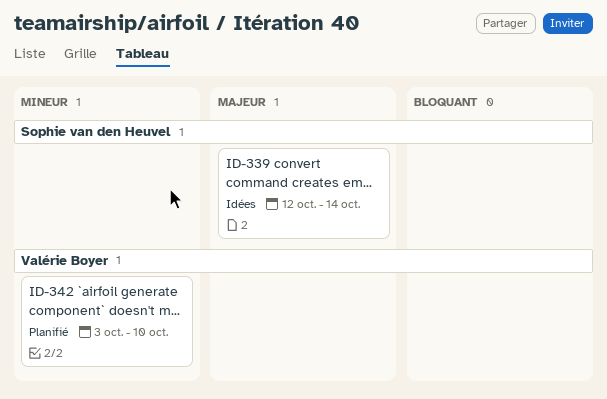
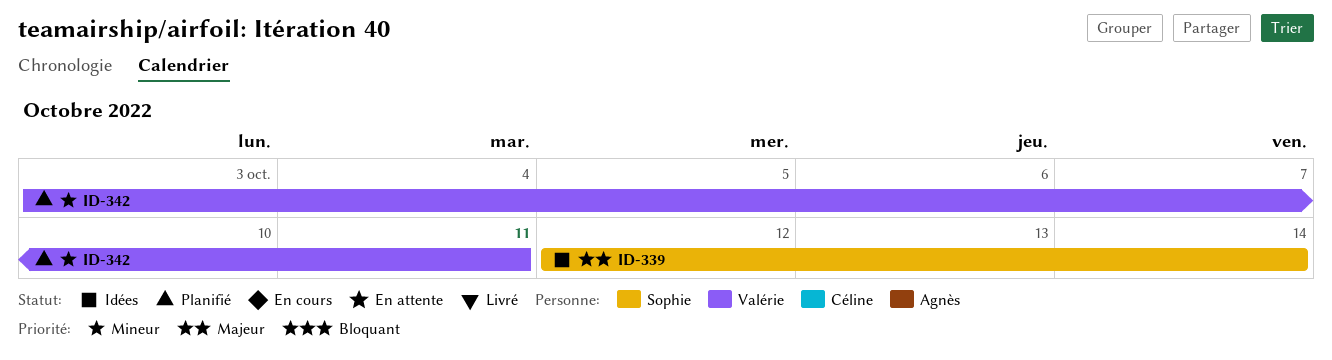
ID-342, due: Oct 10 -> Oct 11

